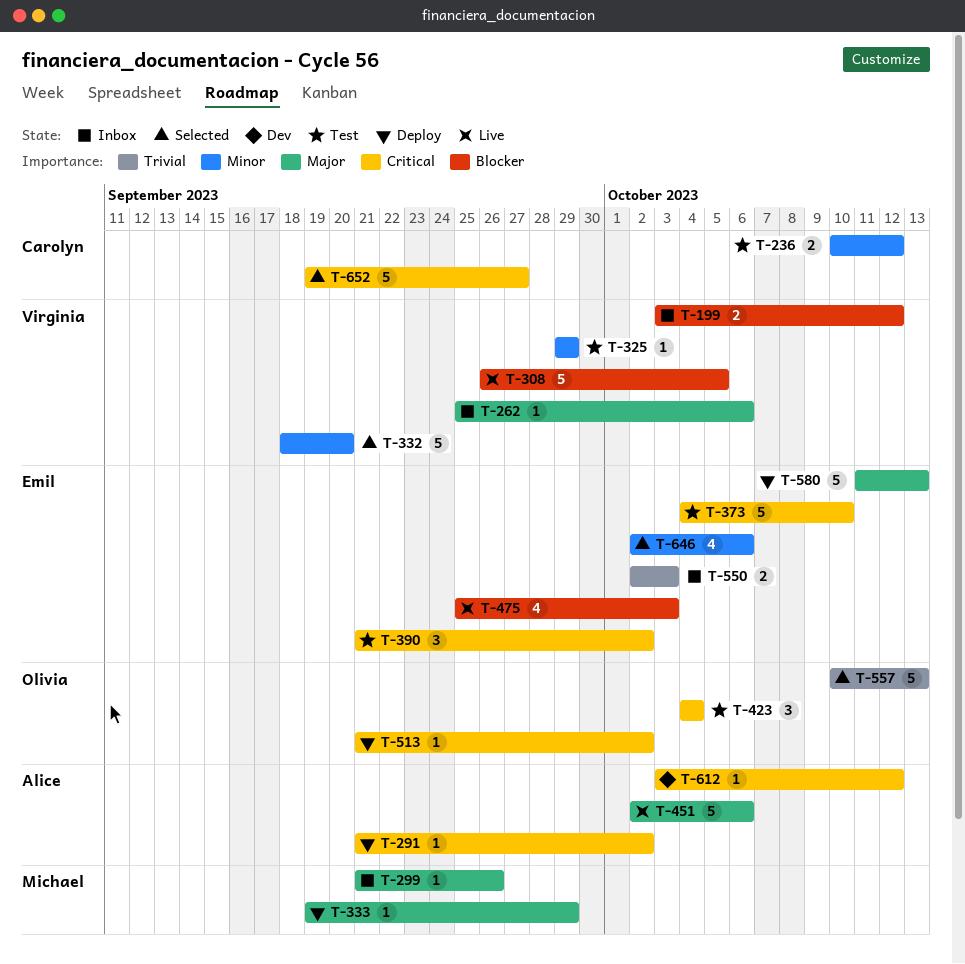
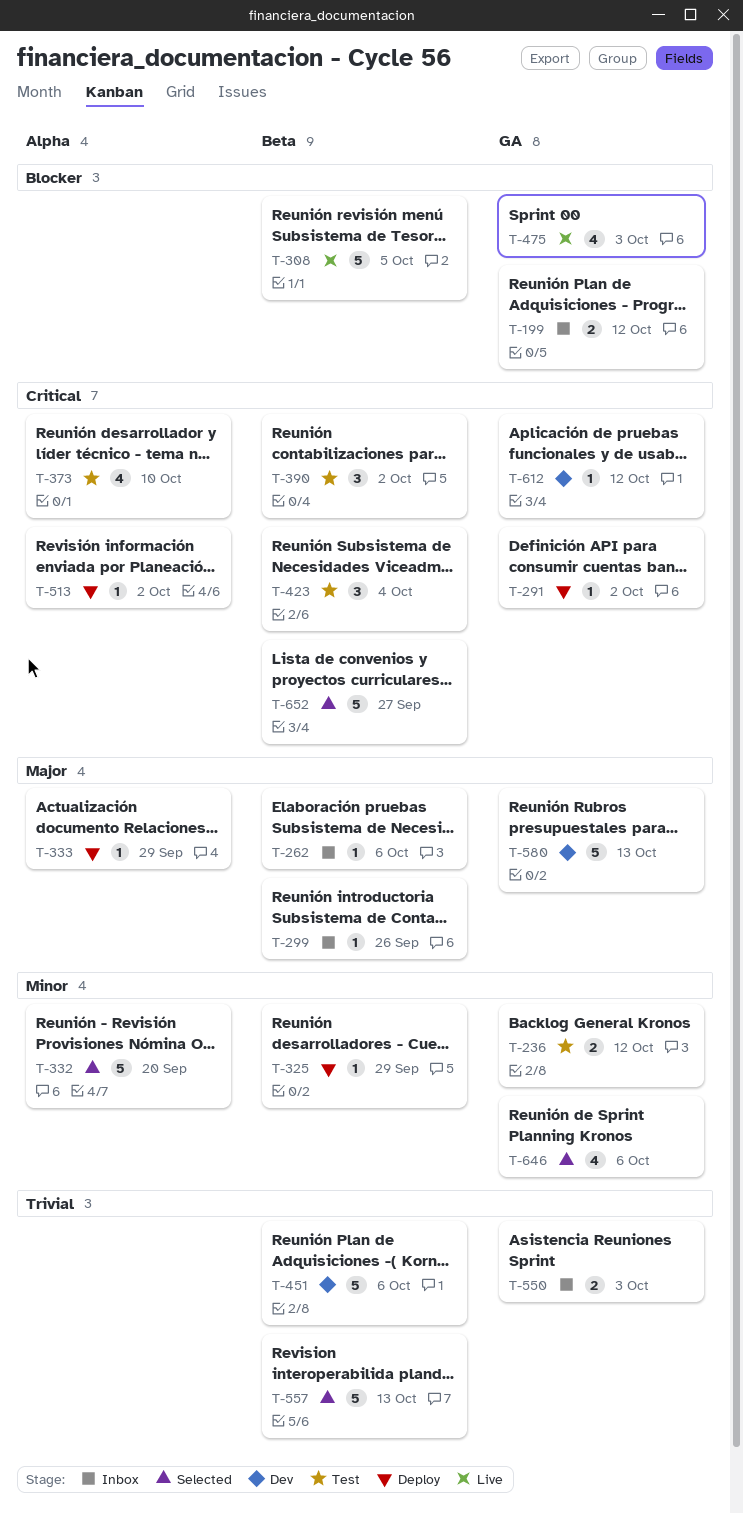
T-325, status: Test -> Deploy
T-373, estimate: 5 -> 4
T-451, status: Live -> Dev
T-451, priority: Major -> Trivial
T-580, status: Deploy -> Dev

